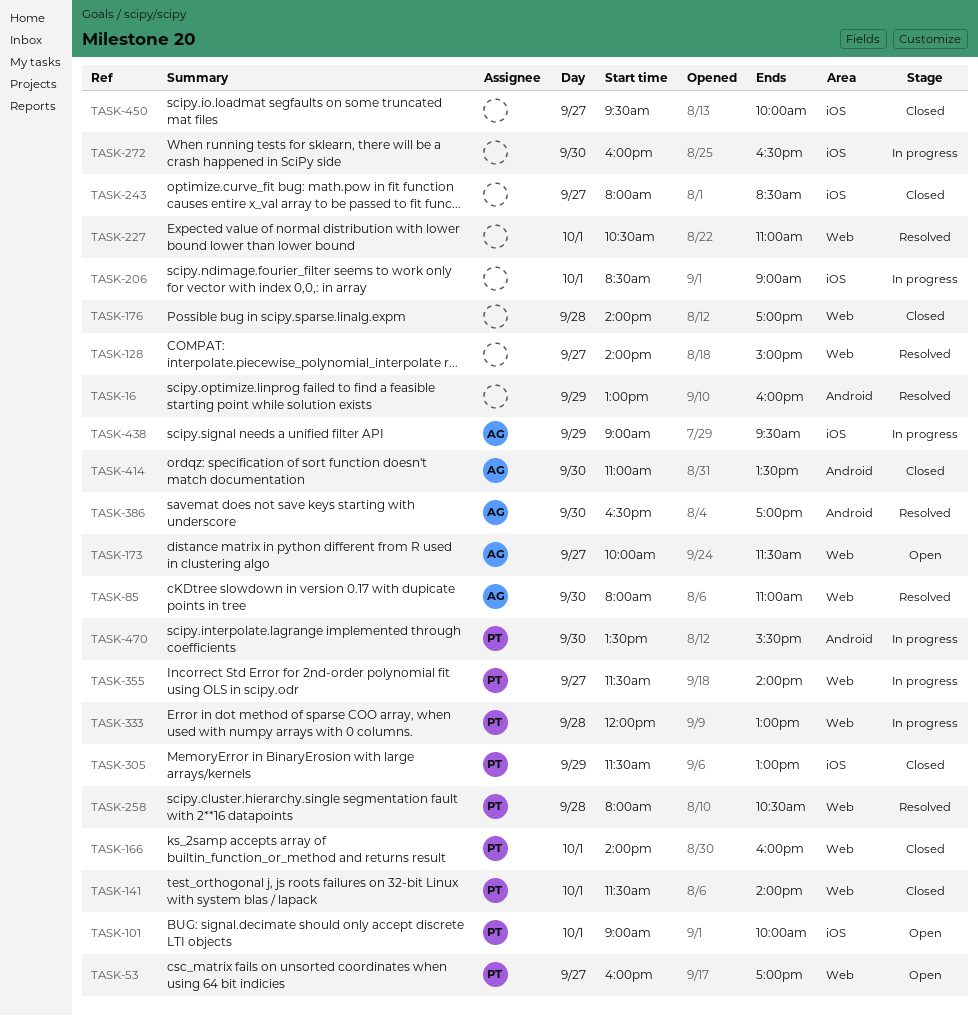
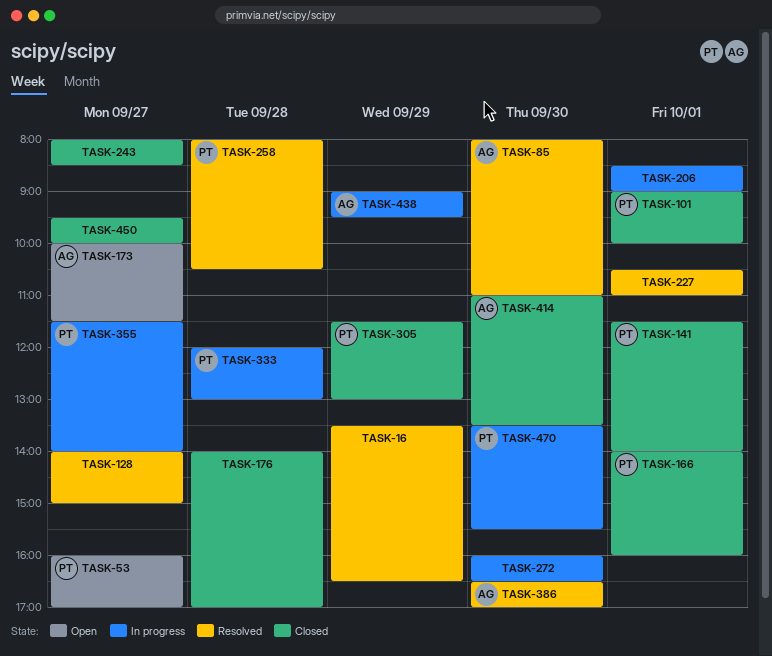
TASK-16, begins: 13:00 -> 13:30
TASK-16, ends: 16:00 -> 16:30
TASK-101, status: Open -> Closed

